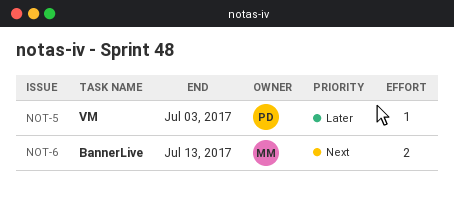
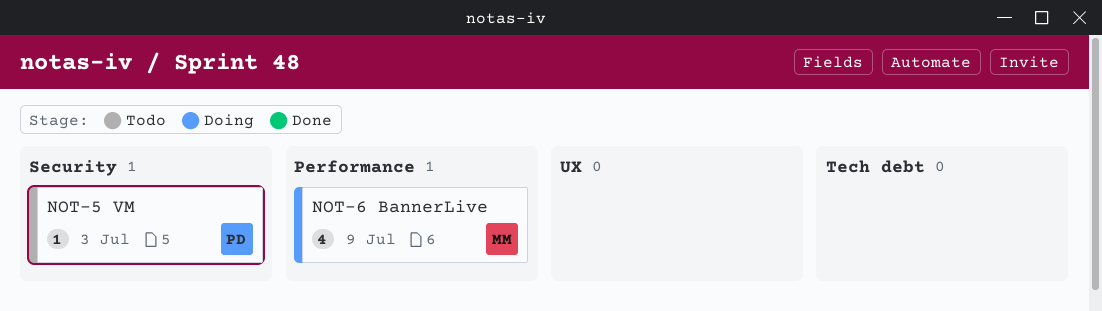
NOT-6, estimate: 2 -> 4
NOT-6, due: Jul 13 -> Jul 9

